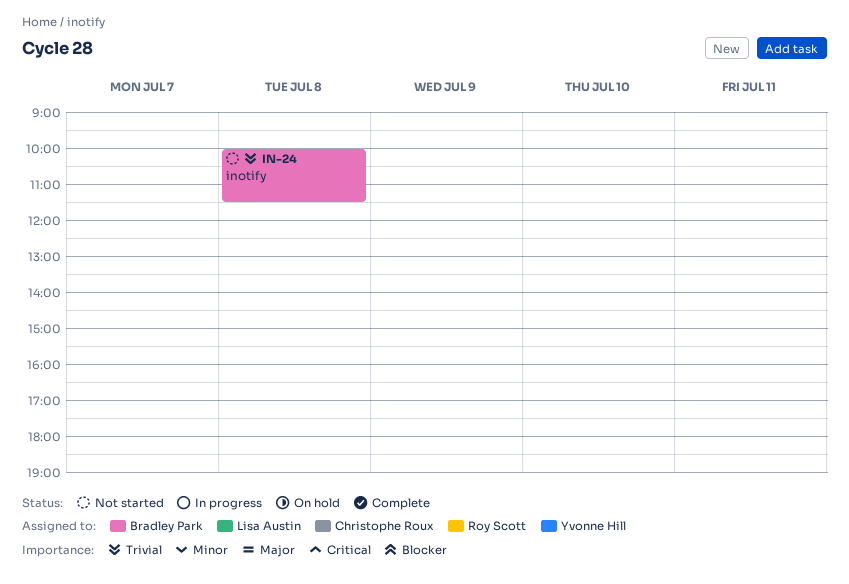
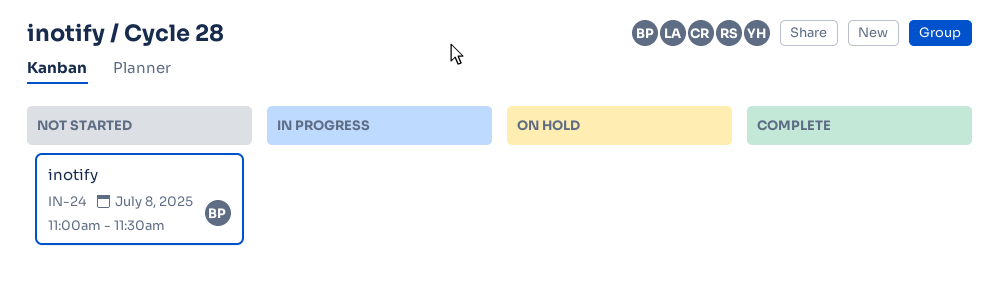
IN-24, begins: 10:00 -> 11:00

